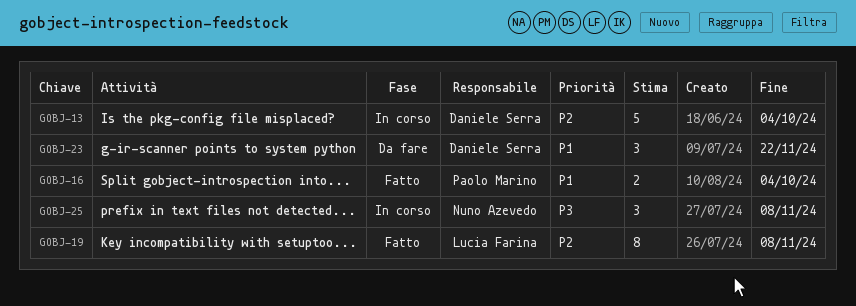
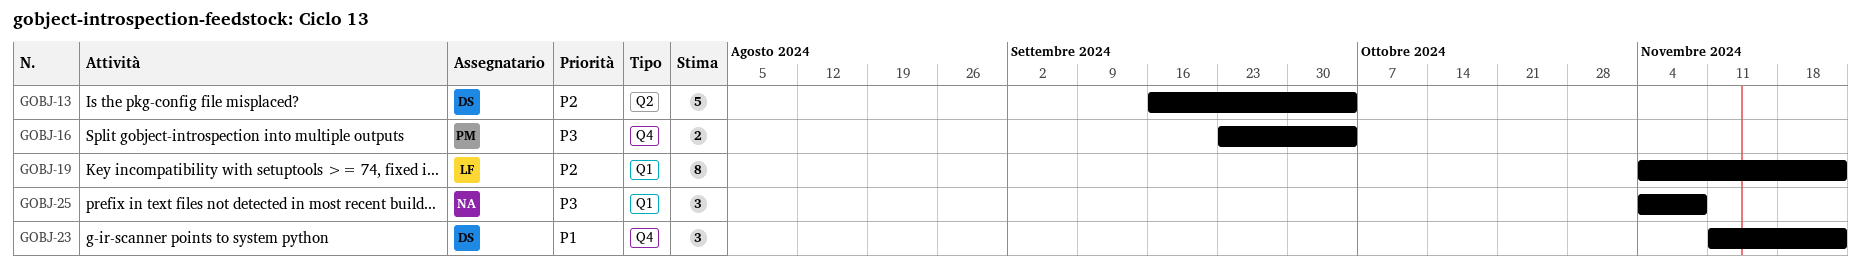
GOBJ-16, priority: P1 -> P3
GOBJ-19, due: Nov 8 -> Nov 22

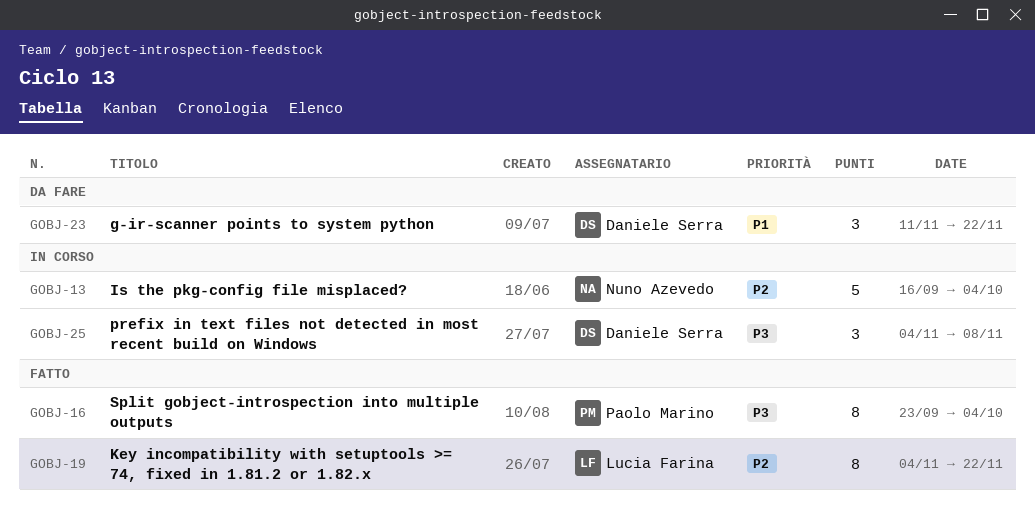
GOBJ-13, owner: Daniele Serra -> Nuno Azevedo
GOBJ-16, estimate: 2 -> 8
GOBJ-25, owner: Nuno Azevedo -> Daniele Serra

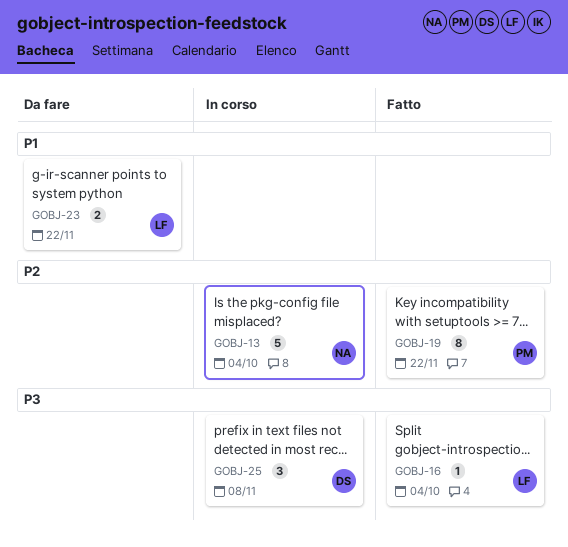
GOBJ-16, owner: Paolo Marino -> Lucia Farina
GOBJ-16, estimate: 8 -> 1
GOBJ-19, owner: Lucia Farina -> Paolo Marino
GOBJ-23, owner: Daniele Serra -> Lucia Farina
GOBJ-23, estimate: 3 -> 2

